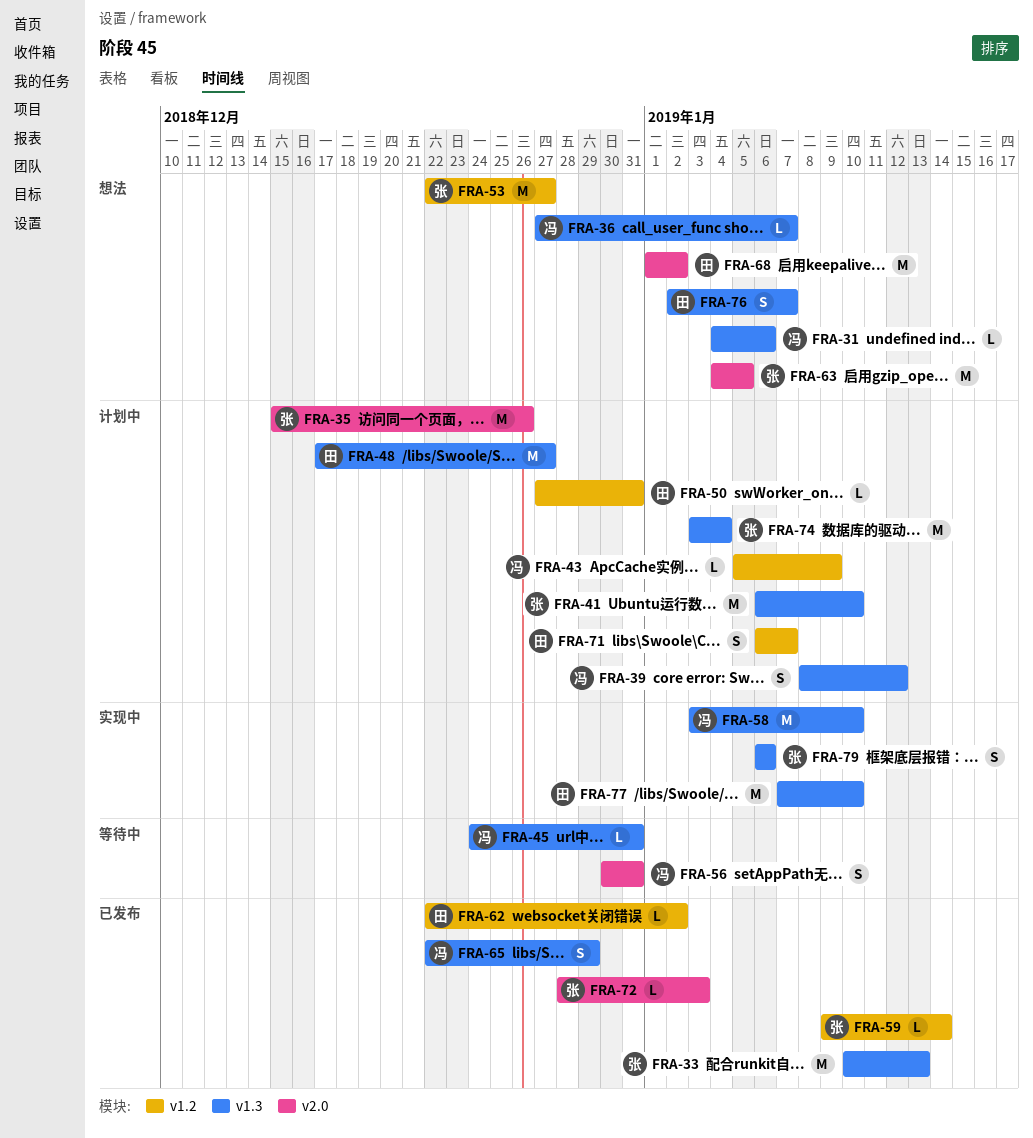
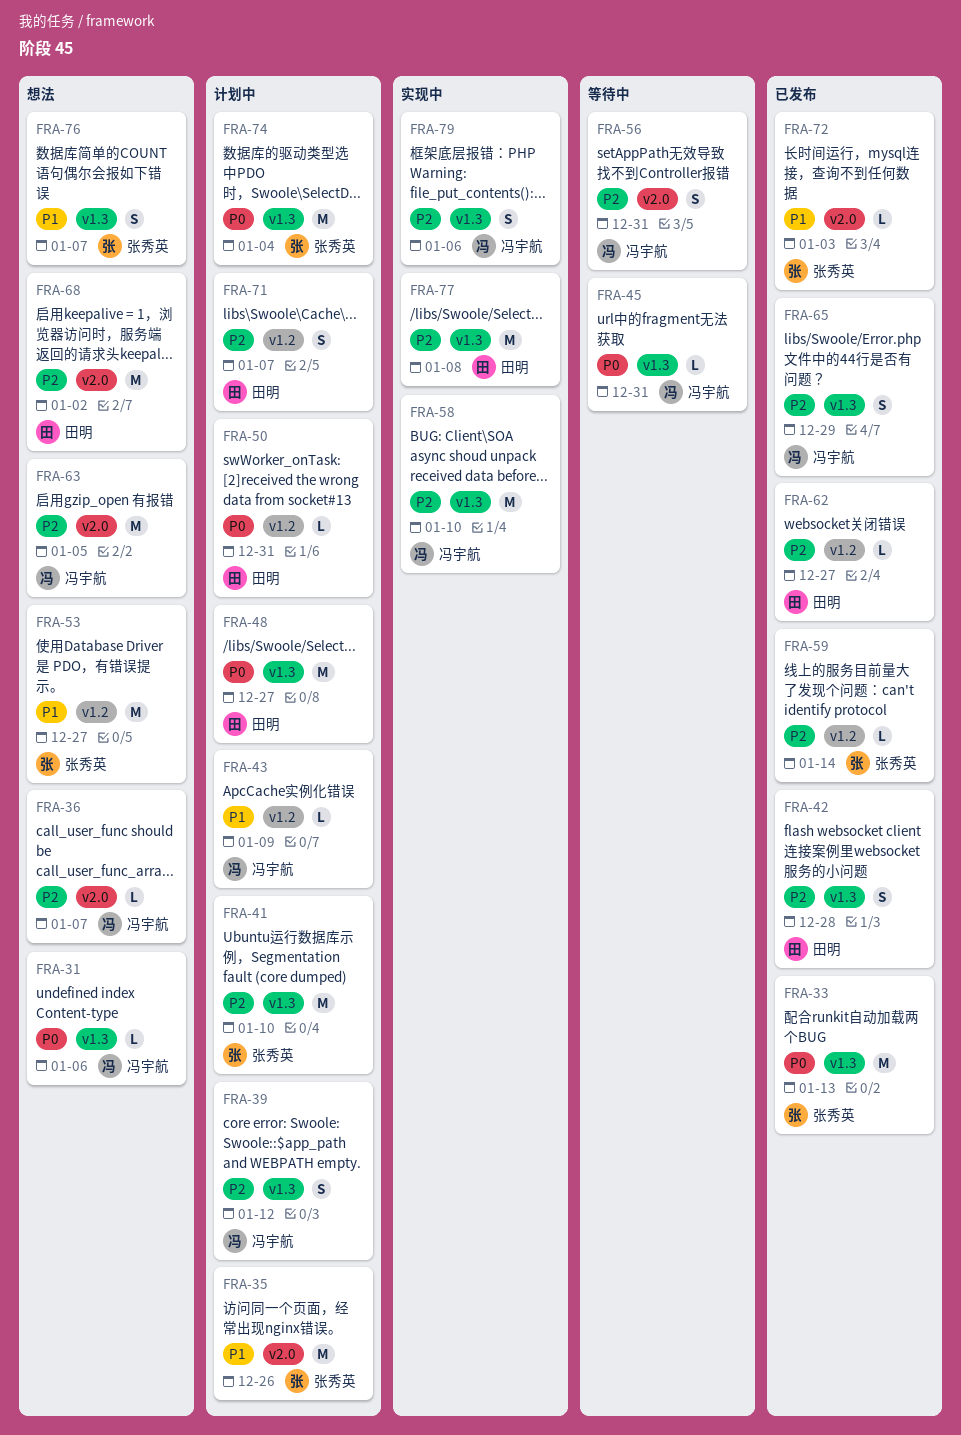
FRA-36, label: v1.3 -> v2.0
FRA-42: none -> present
FRA-62, due: Jan 2 -> Dec 27
FRA-63, owner: 张秀英 -> 冯宇航
FRA-76, owner: 田明 -> 张秀英
FRA-77, due: Jan 10 -> Jan 8
FRA-79, owner: 张秀英 -> 冯宇航

